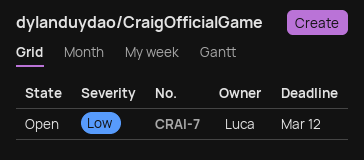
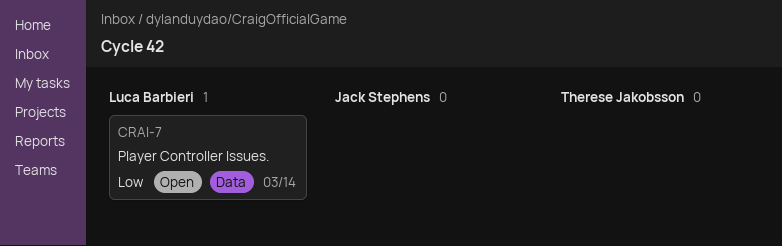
CRAI-7, due: Mar 12 -> Mar 14

